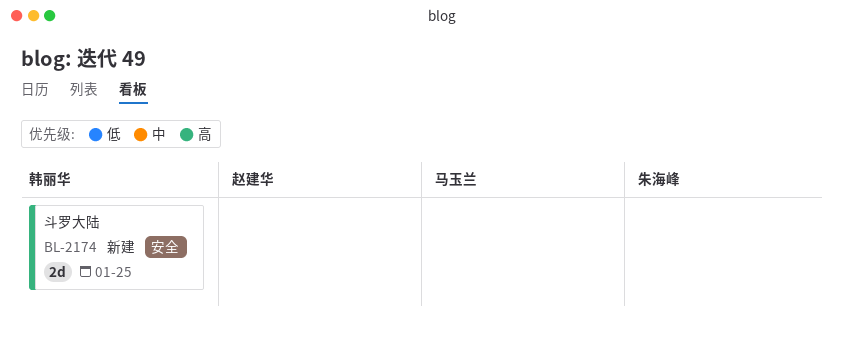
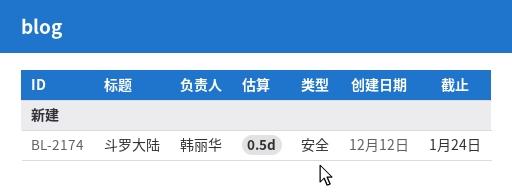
BL-2174, estimate: 2d -> 0.5d
BL-2174, due: Jan 25 -> Jan 24

